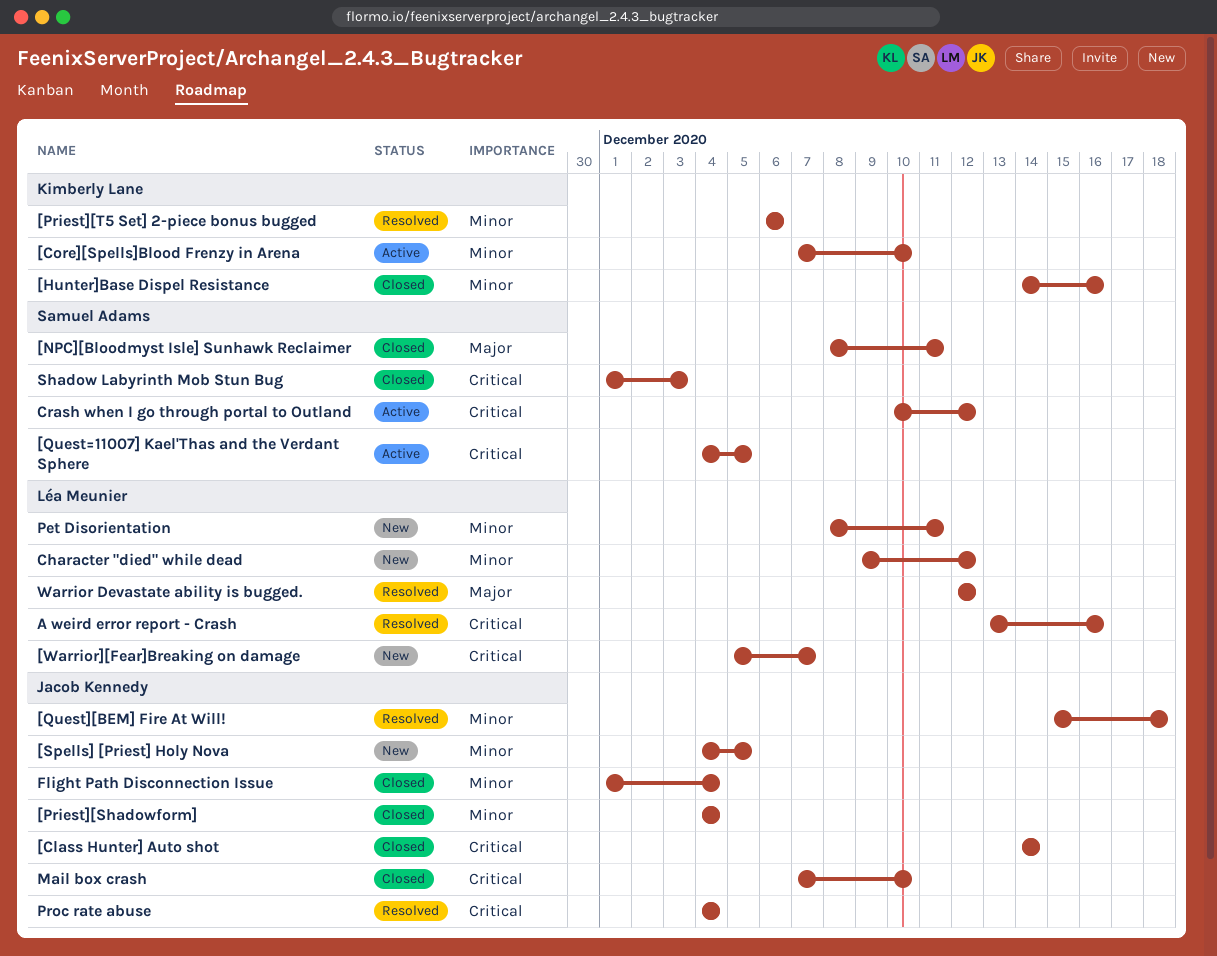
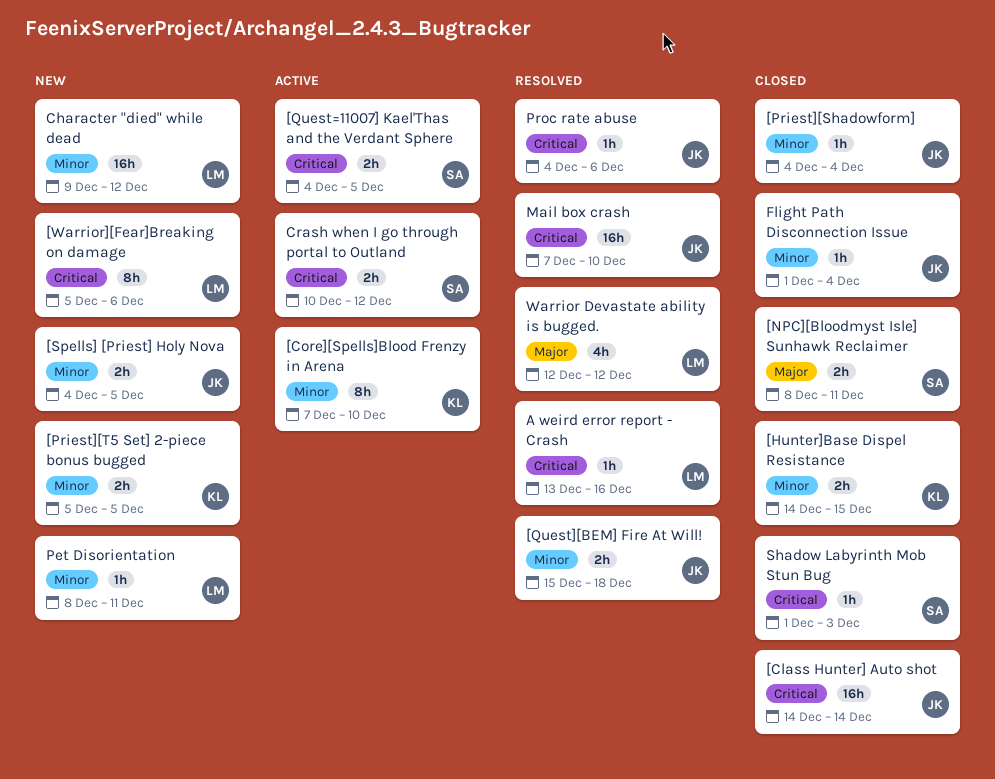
[Hunter]Base Dispel Resistance, due: Dec 16 -> Dec 15
[Priest][T5 Set] 2-piece bonus bugged, status: Resolved -> New
[Priest][T5 Set] 2-piece bonus bugged, start: Dec 6 -> Dec 5
[Priest][T5 Set] 2-piece bonus bugged, due: Dec 6 -> Dec 5
[Warrior][Fear]Breaking on damage, due: Dec 7 -> Dec 6
Mail box crash, status: Closed -> Resolved
Proc rate abuse, due: Dec 4 -> Dec 6

